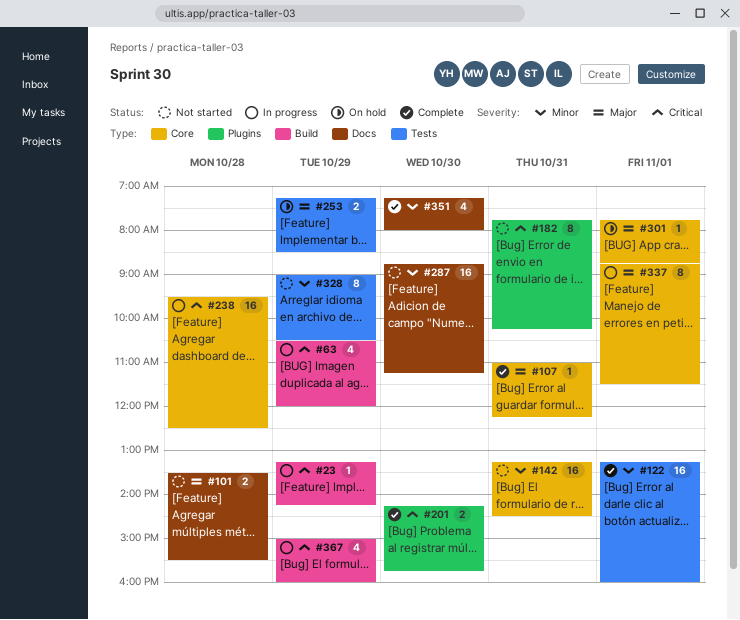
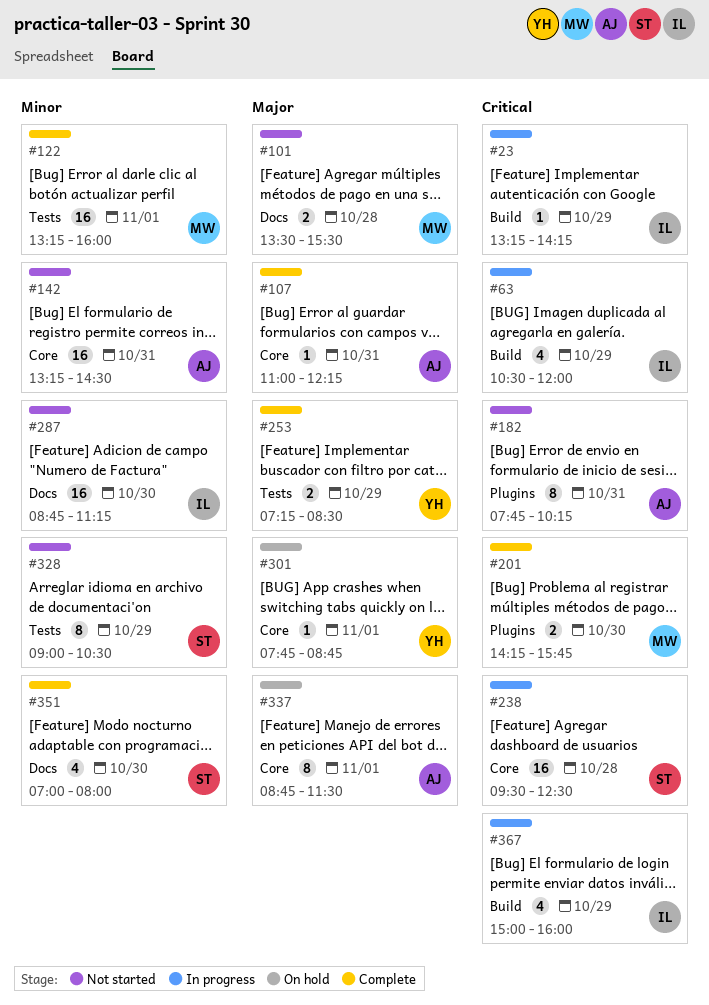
#253, status: On hold -> Complete
#337, status: In progress -> On hold
#351, begins: 07:15 -> 07:00

